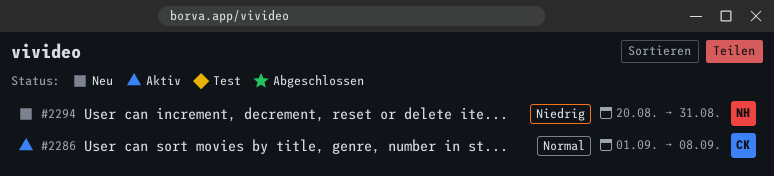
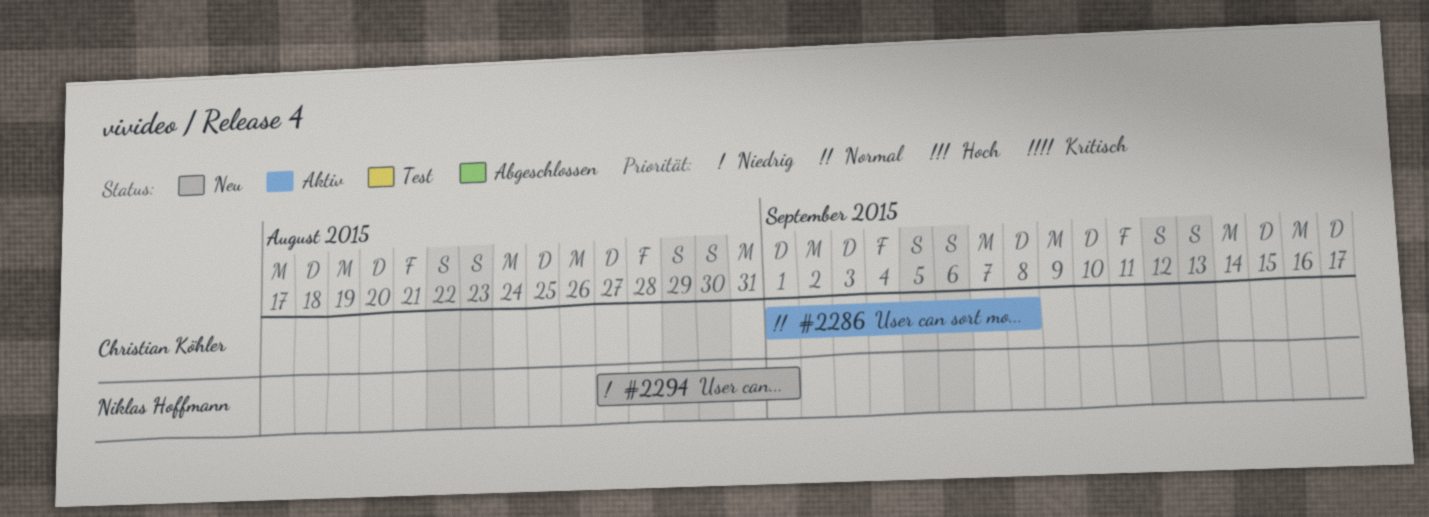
#2294, start: Aug 20 -> Aug 27
#2294, due: Aug 31 -> Sep 1

